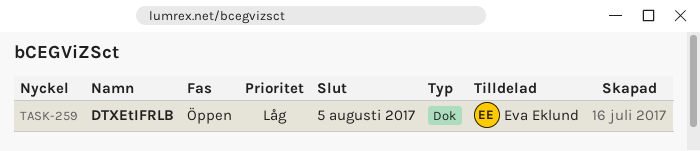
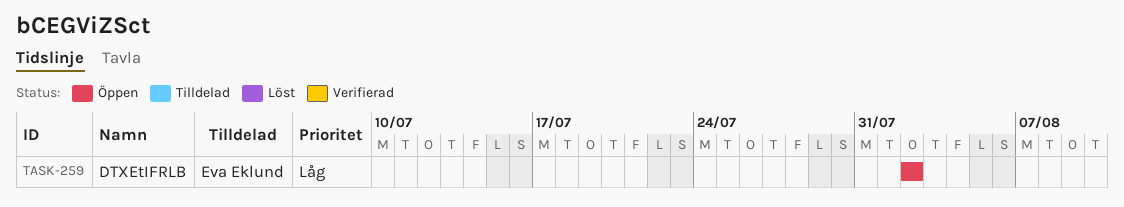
TASK-259, due: Aug 5 -> Aug 2

